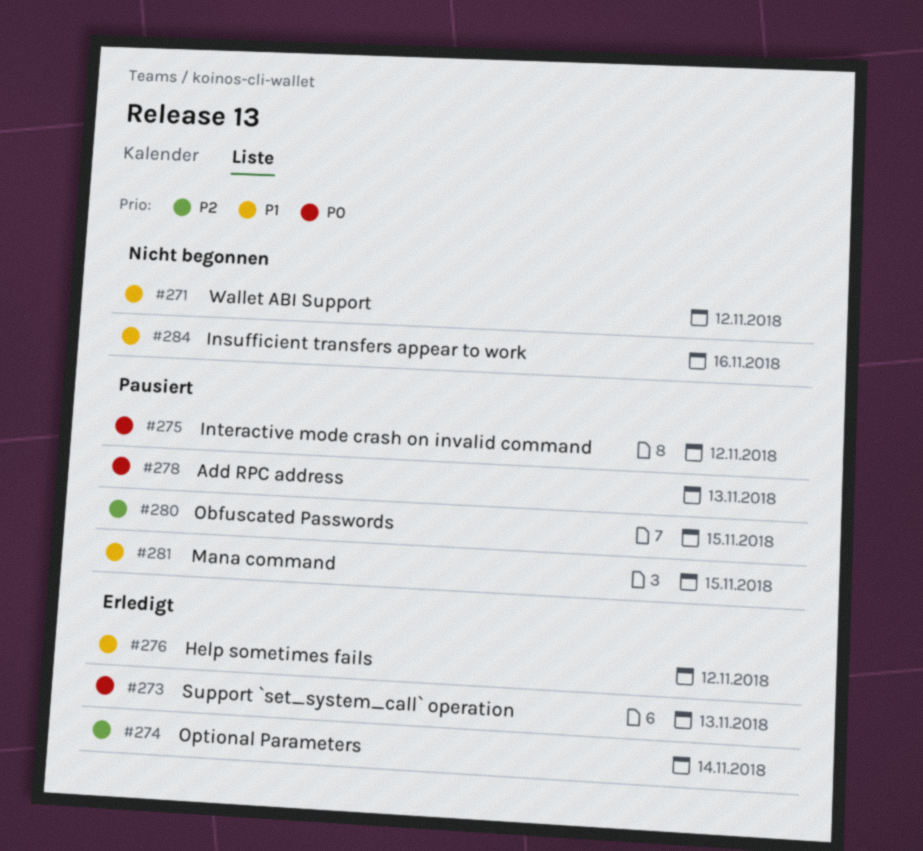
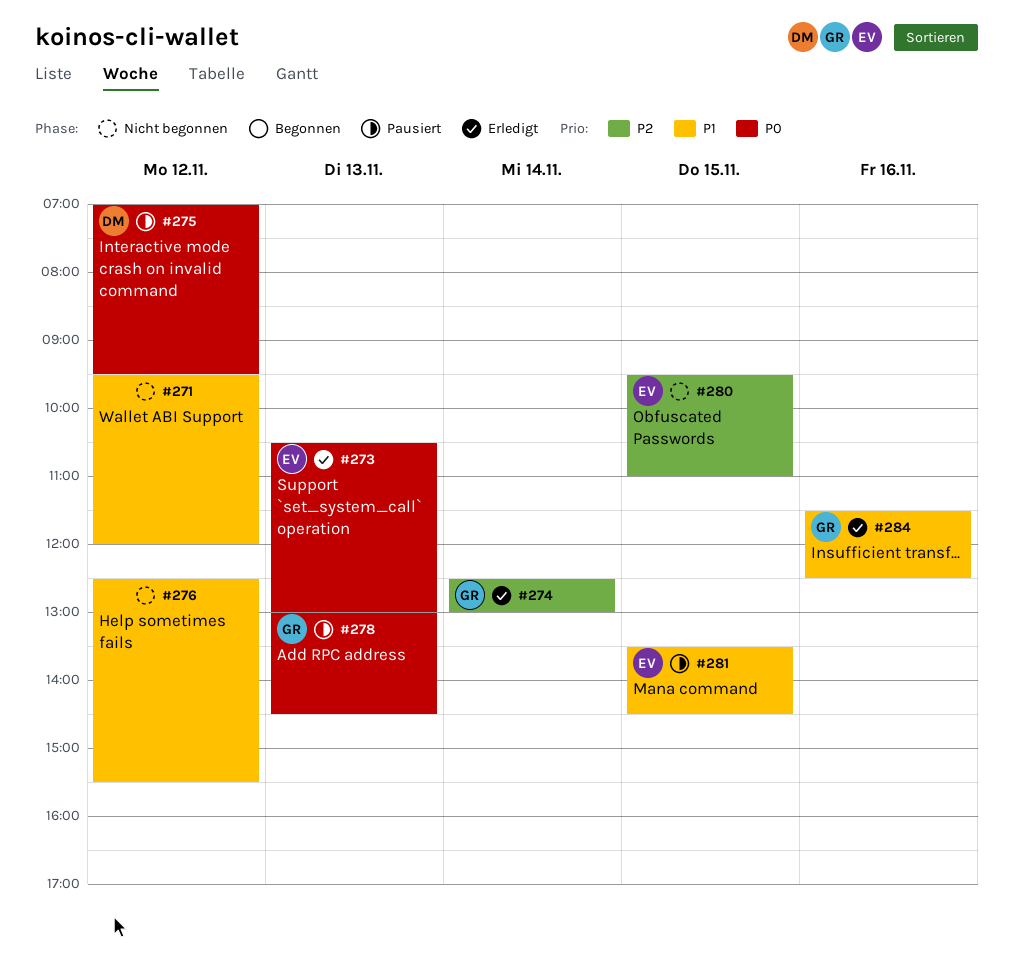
#276, status: Erledigt -> Nicht begonnen
#280, status: Pausiert -> Nicht begonnen
#284, status: Nicht begonnen -> Erledigt

